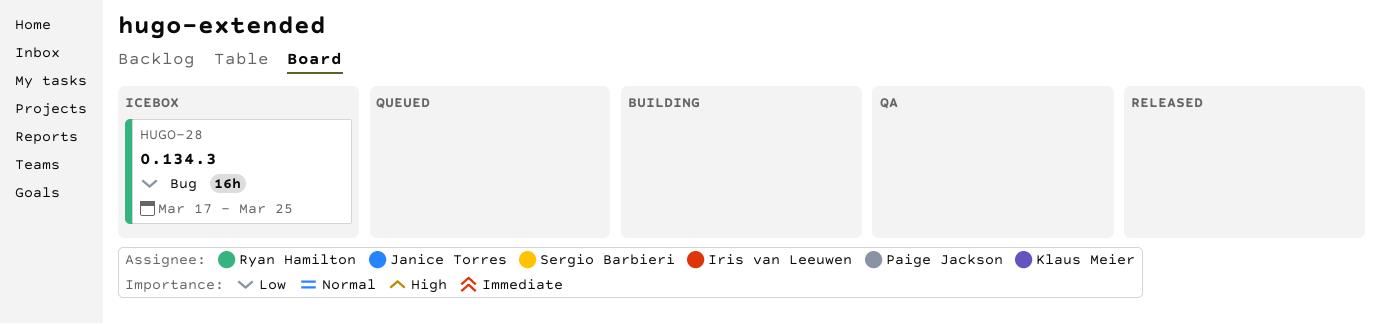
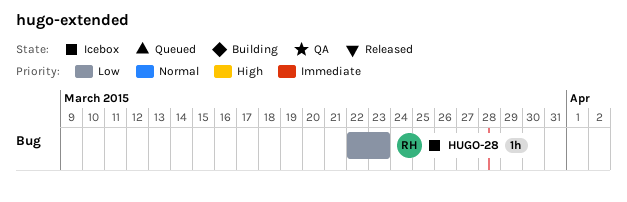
HUGO-28, estimate: 16h -> 1h
HUGO-28, start: Mar 17 -> Mar 22
HUGO-28, due: Mar 25 -> Mar 23

